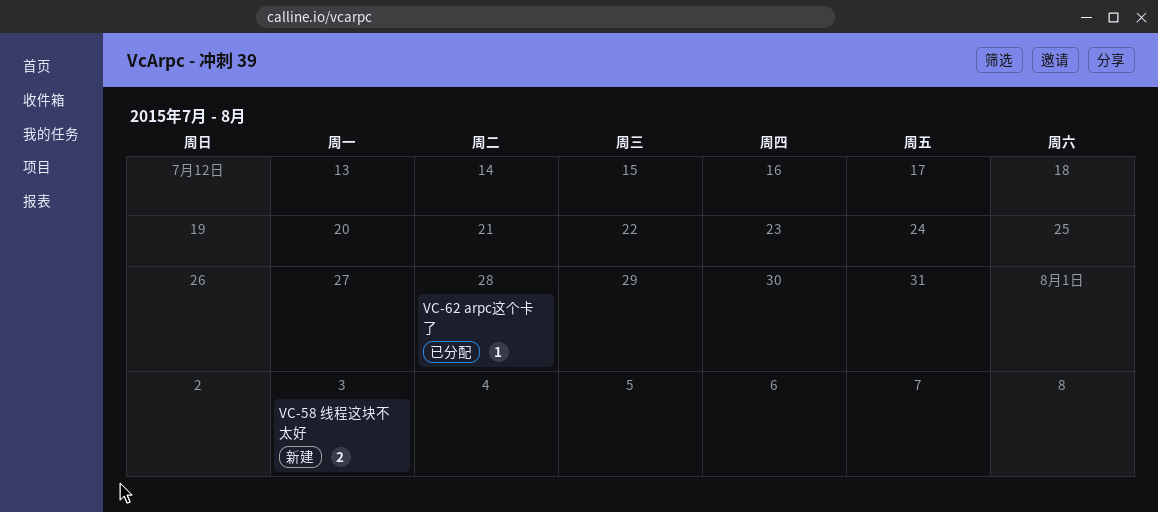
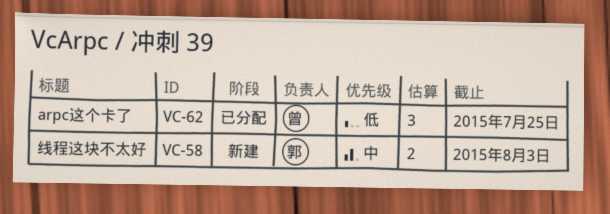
VC-62, estimate: 1 -> 3
VC-62, due: Jul 28 -> Jul 25

